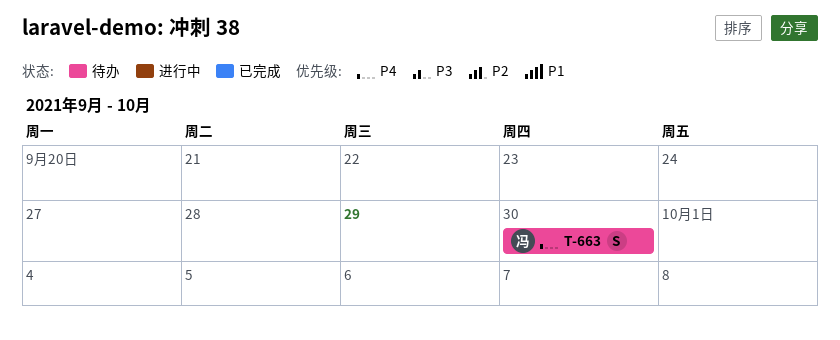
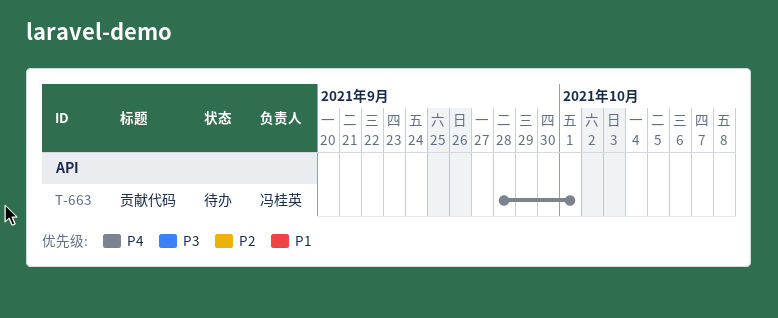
T-663, start: Sep 30 -> Sep 28
T-663, due: Sep 30 -> Oct 1

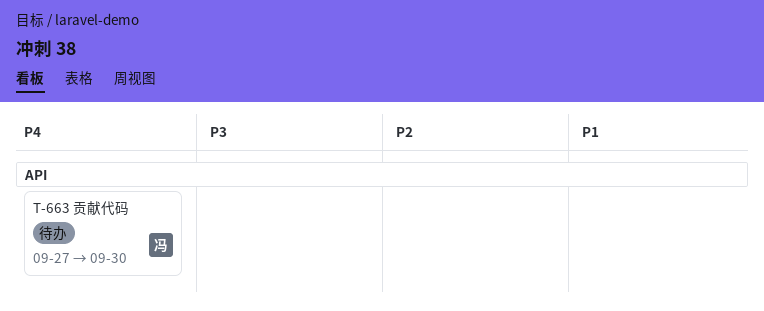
T-663, start: Sep 28 -> Sep 27
T-663, due: Oct 1 -> Sep 30

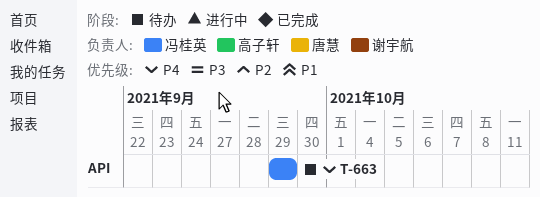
T-663, start: Sep 27 -> Sep 29
T-663, due: Sep 30 -> Sep 29

